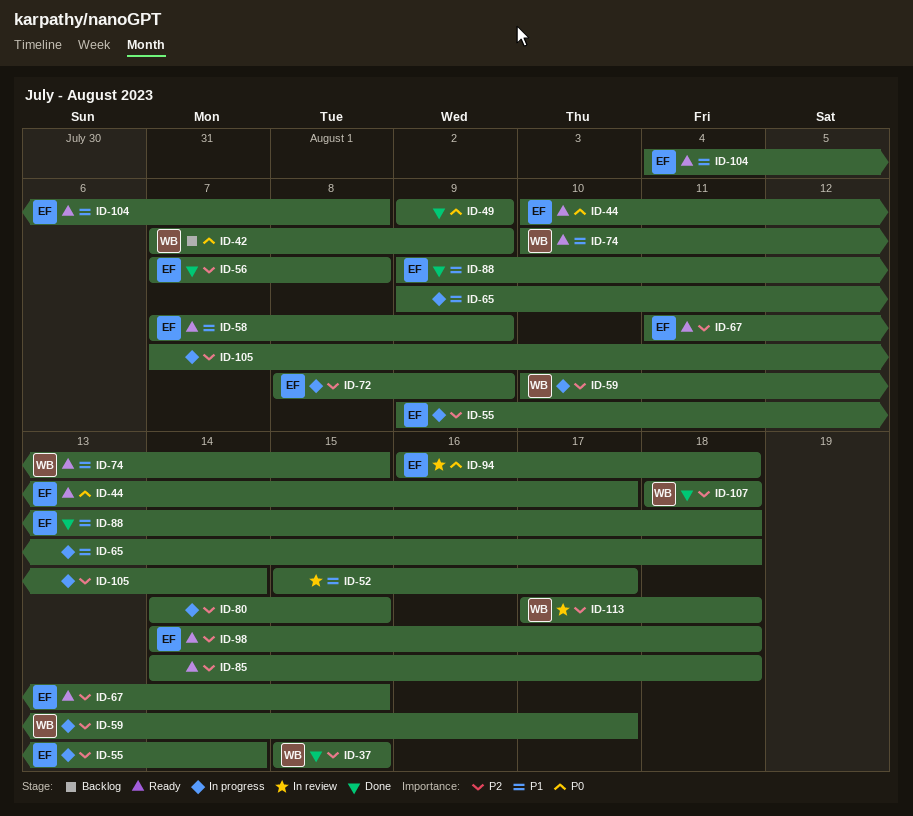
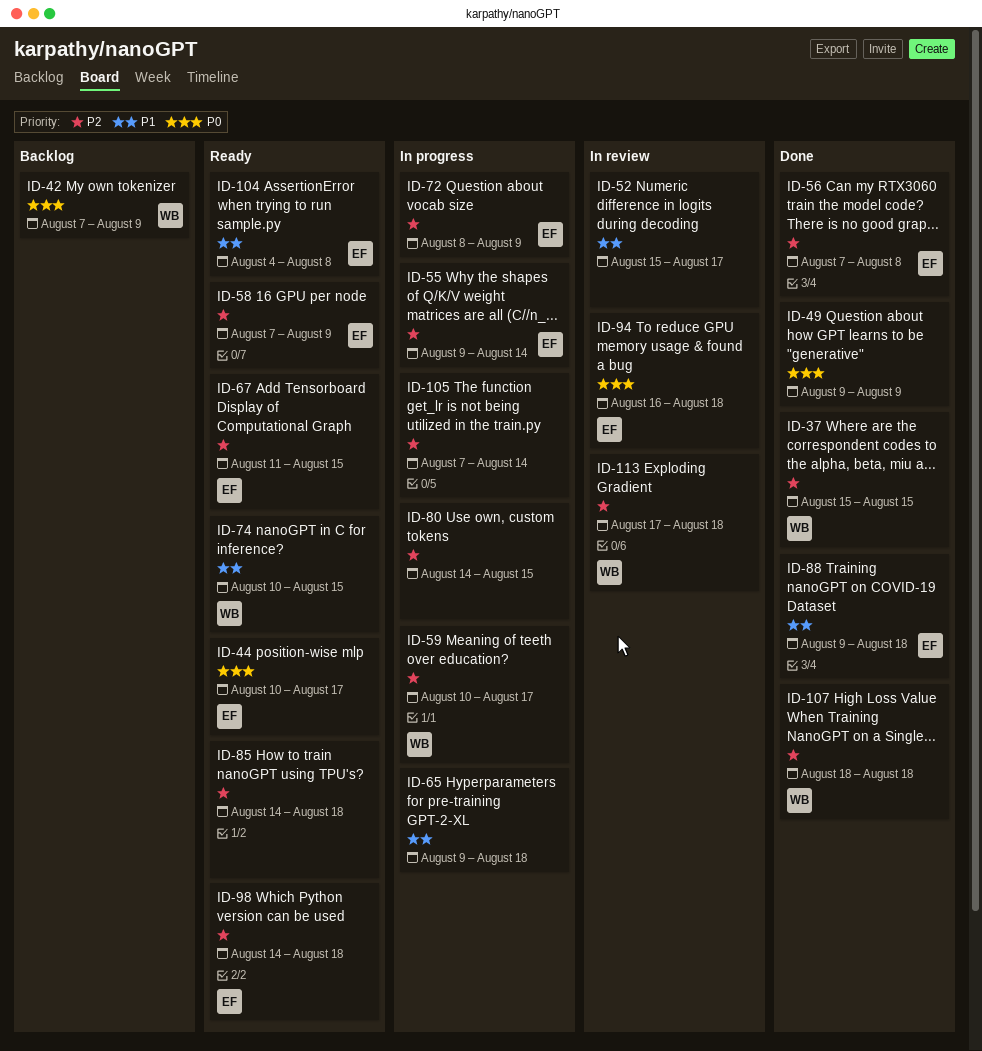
ID-58, priority: P1 -> P2

